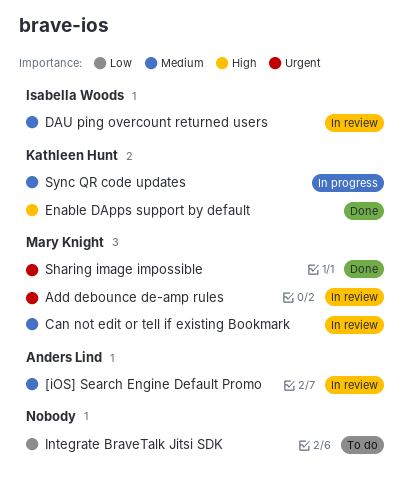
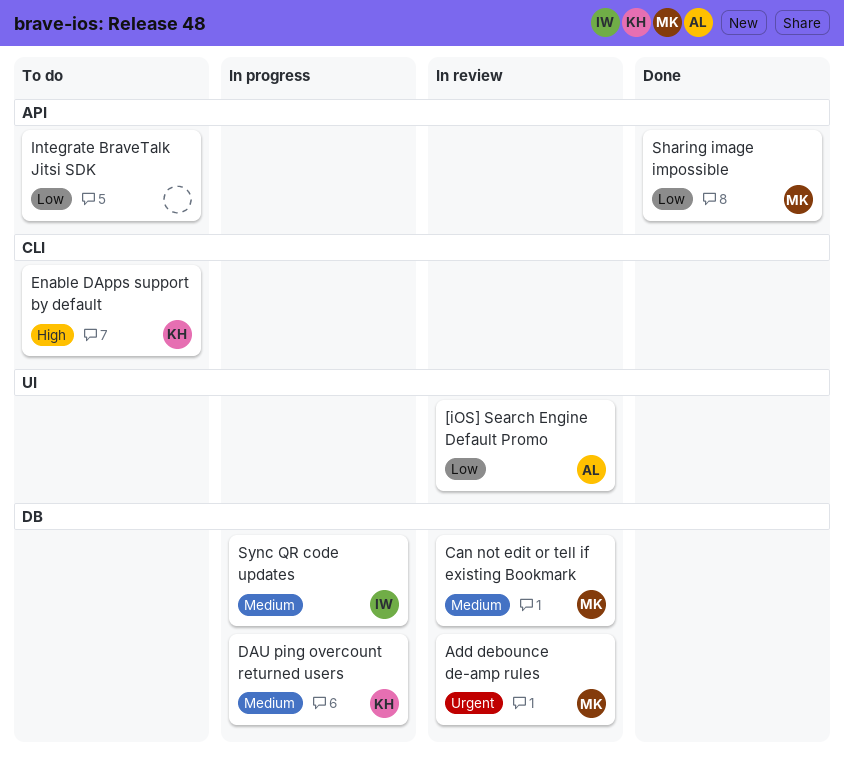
[iOS] Search Engine Default Promo, priority: Medium -> Low
DAU ping overcount returned users, status: In review -> In progress
DAU ping overcount returned users, owner: Isabella Woods -> Kathleen Hunt
Enable DApps support by default, status: Done -> To do
Sharing image impossible, priority: Urgent -> Low
Sync QR code updates, owner: Kathleen Hunt -> Isabella Woods

